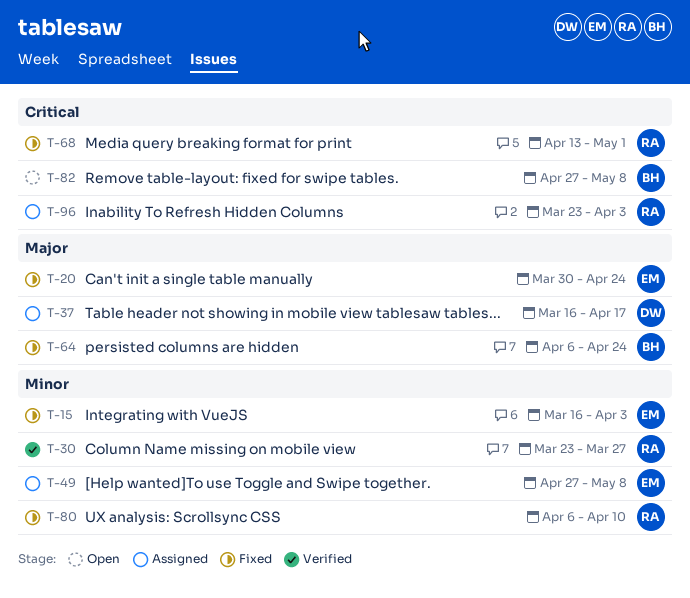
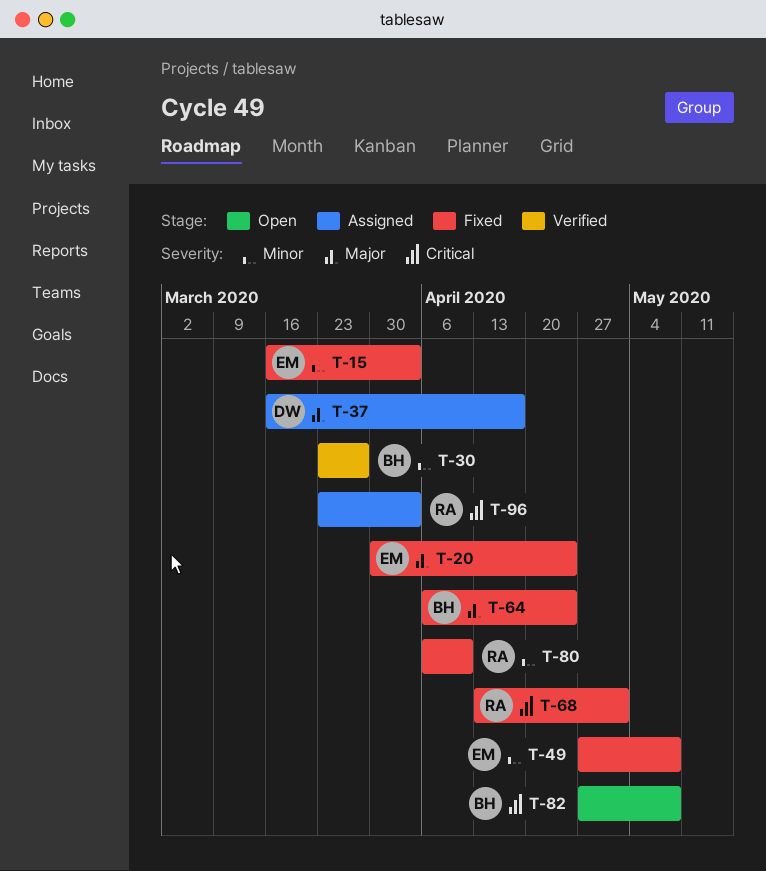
T-30, owner: RA -> BH
T-49, status: Assigned -> Fixed

